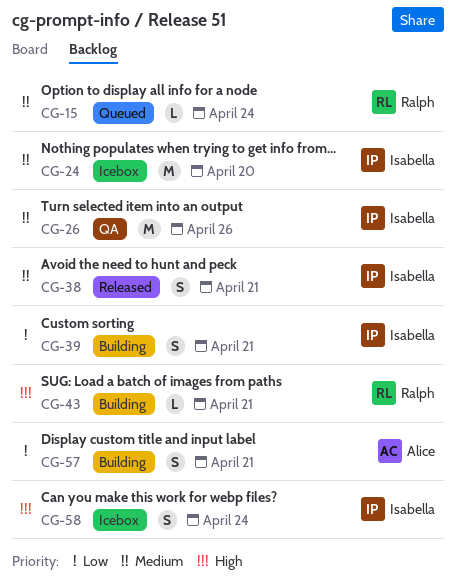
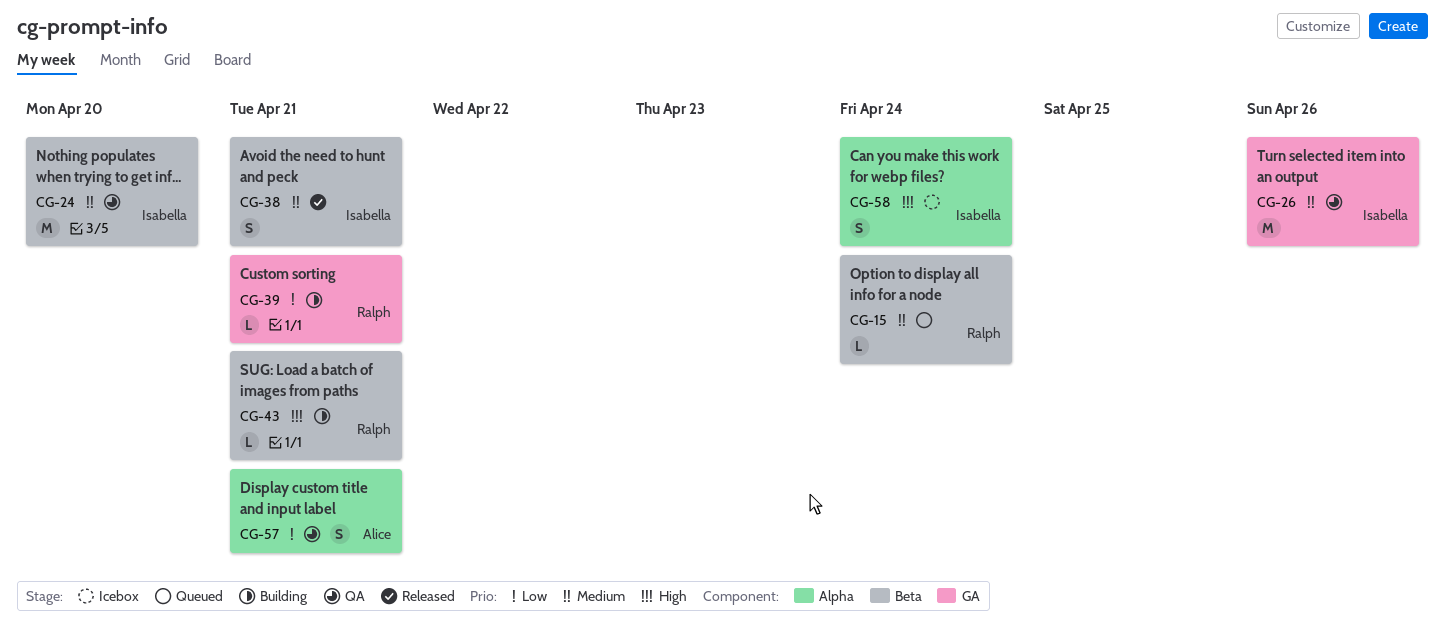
CG-24, status: Icebox -> QA
CG-39, owner: Isabella -> Ralph
CG-39, estimate: S -> L
CG-57, status: Building -> QA

